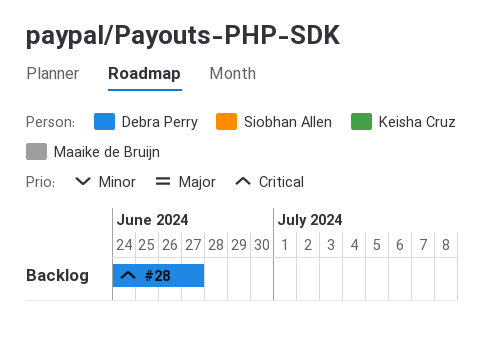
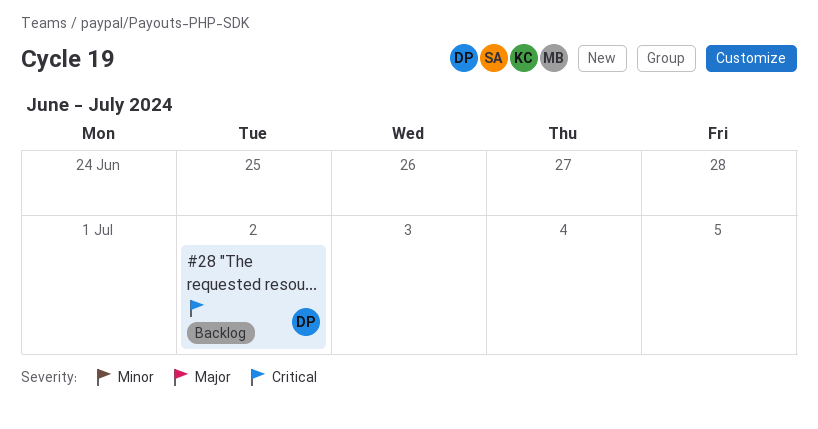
#28, due: Jun 27 -> Jul 2

